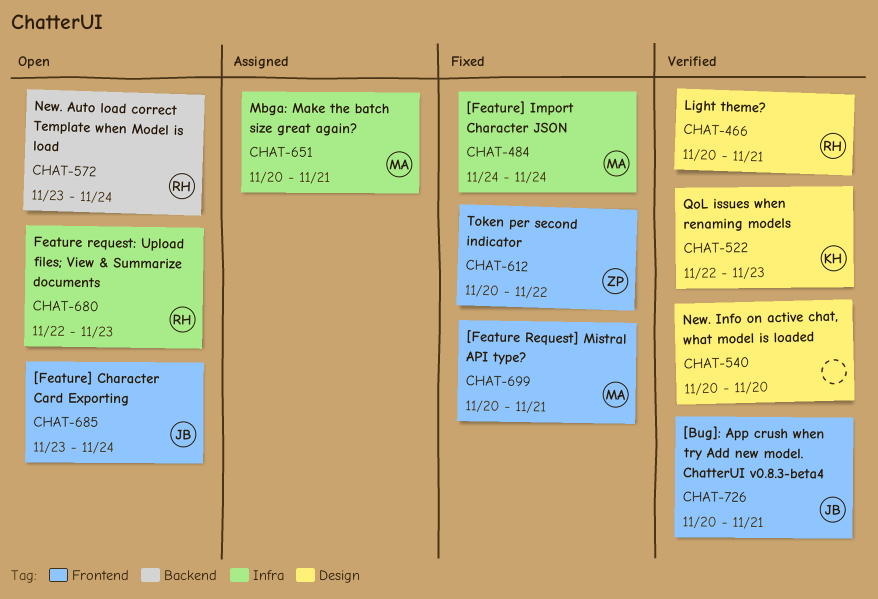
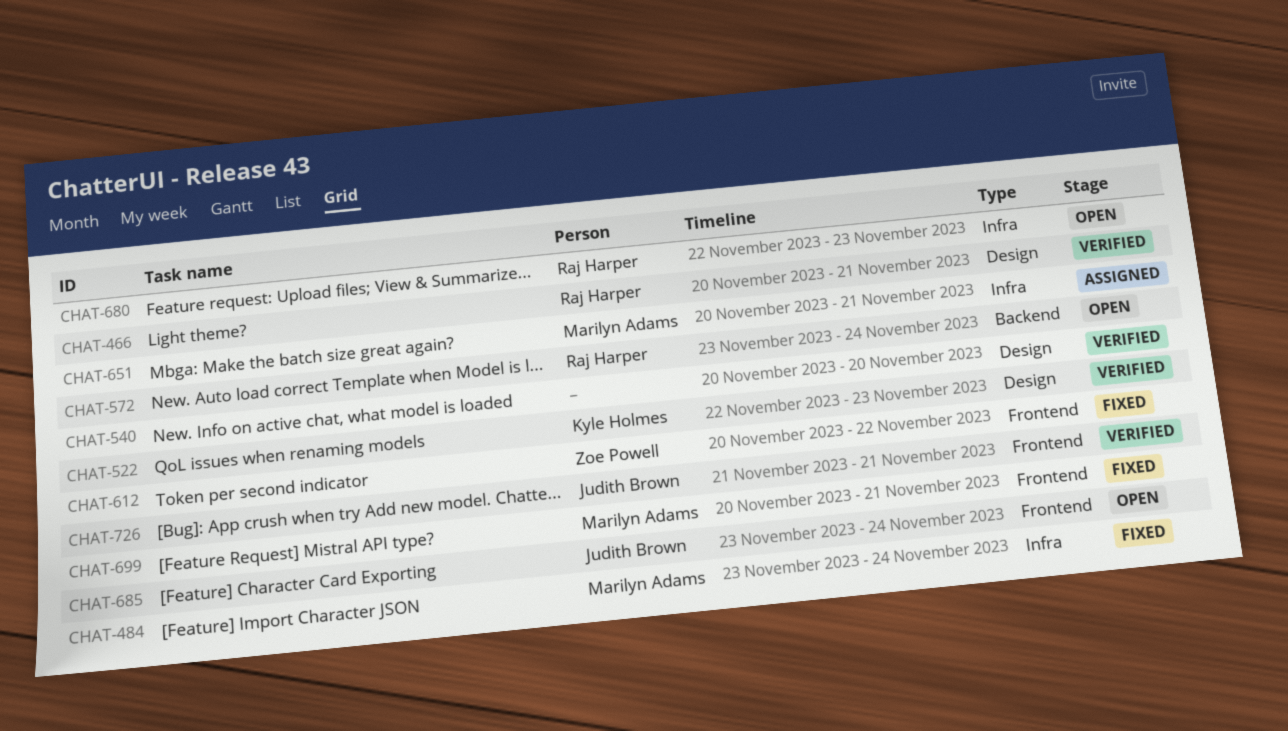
CHAT-484, start: Nov 24 -> Nov 23
CHAT-726, start: Nov 20 -> Nov 21

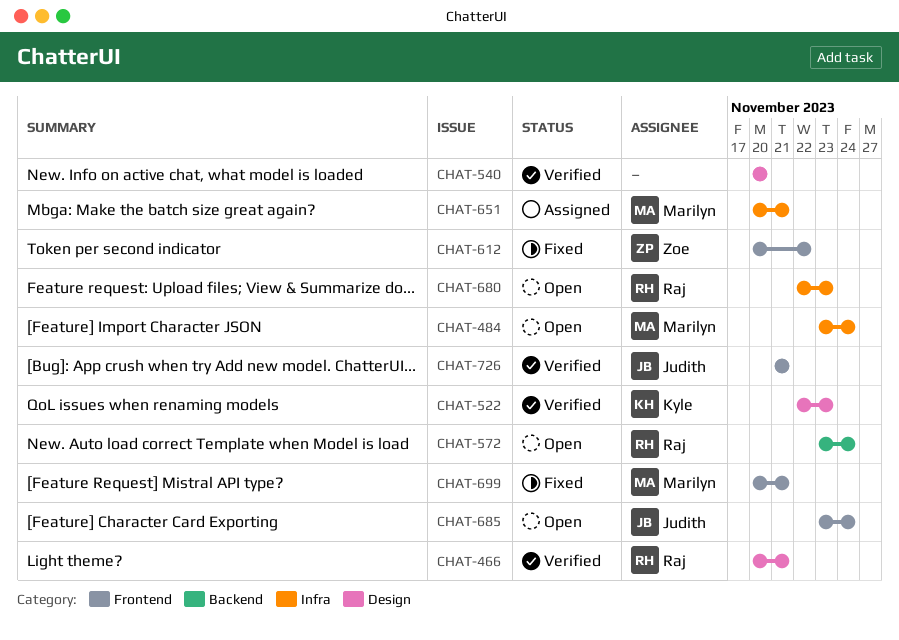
CHAT-484, status: Fixed -> Open

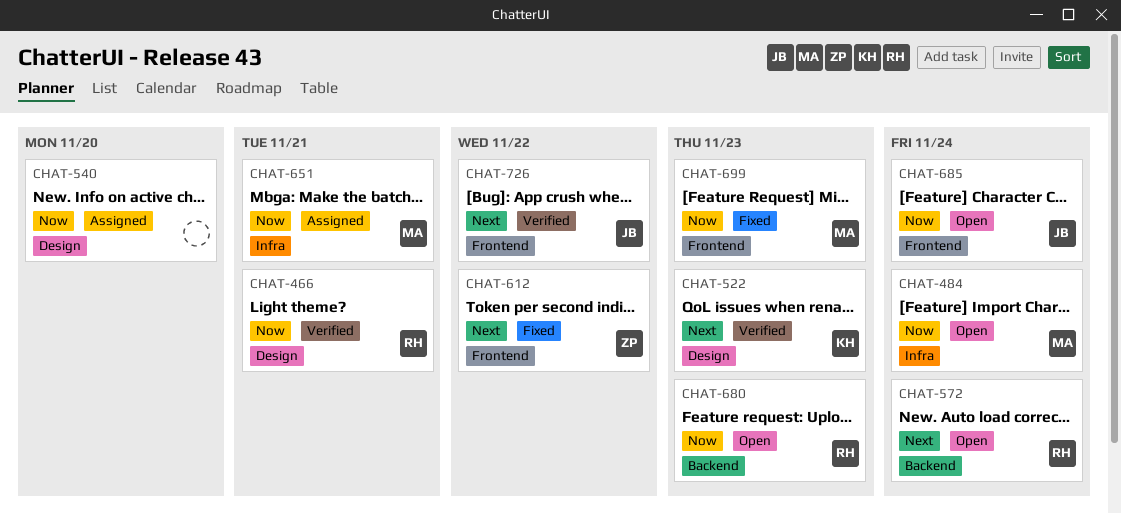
CHAT-540, status: Verified -> Assigned
CHAT-680, label: Infra -> Backend
CHAT-699, due: Nov 21 -> Nov 23
CHAT-726, due: Nov 21 -> Nov 22

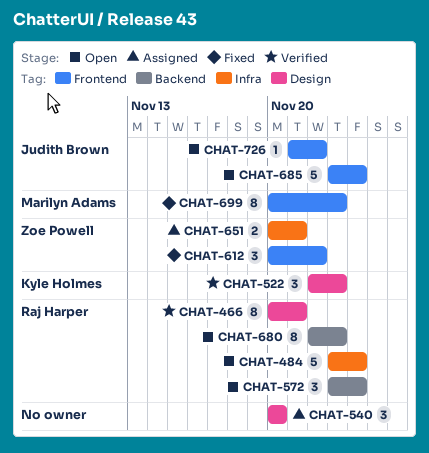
CHAT-484, owner: Marilyn Adams -> Raj Harper
CHAT-651, owner: Marilyn Adams -> Zoe Powell
CHAT-726, status: Verified -> Open

